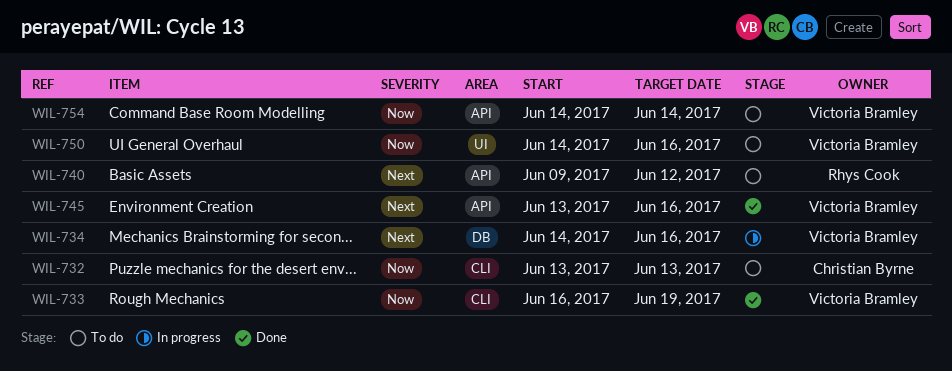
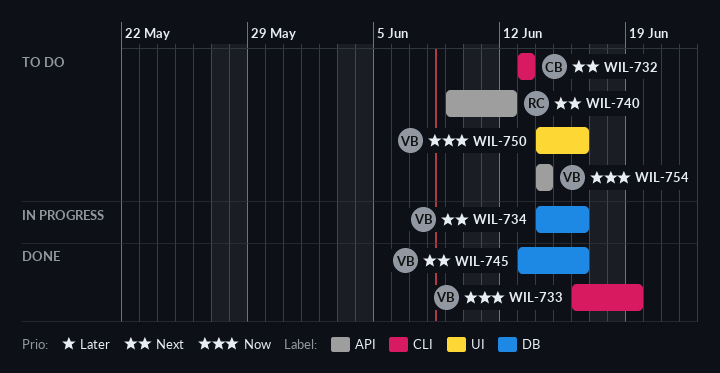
WIL-732, priority: Now -> Next
WIL-745, label: API -> DB

